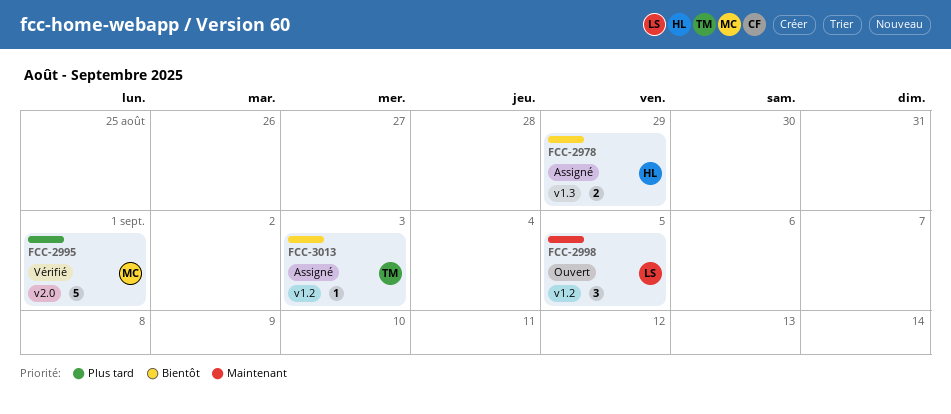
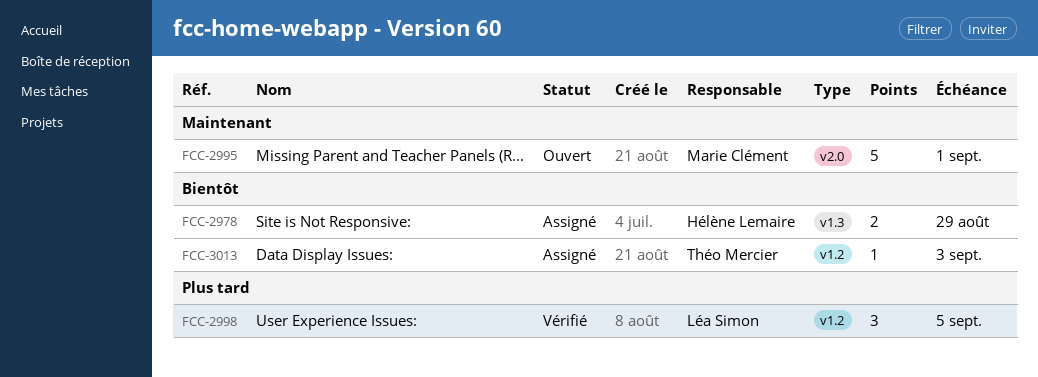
FCC-2995, status: Vérifié -> Ouvert
FCC-2995, priority: Plus tard -> Maintenant
FCC-2998, status: Ouvert -> Vérifié
FCC-2998, priority: Maintenant -> Plus tard

